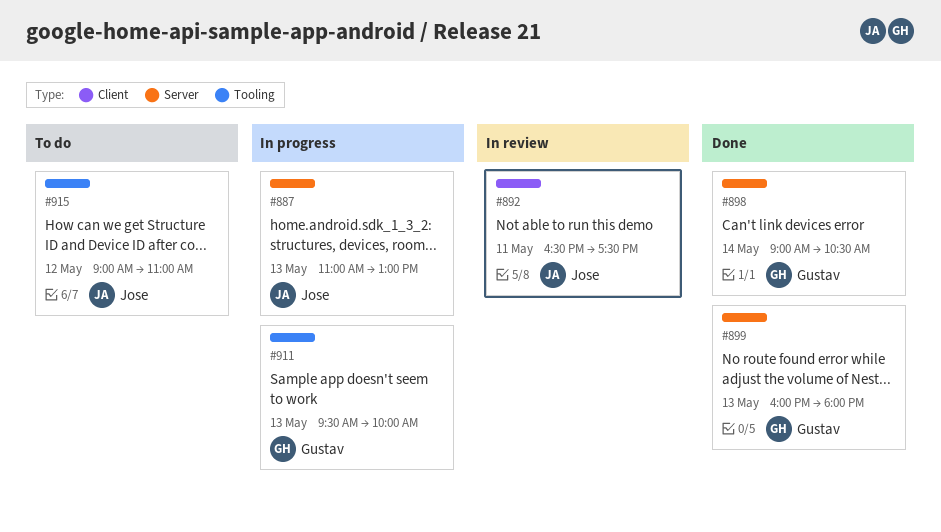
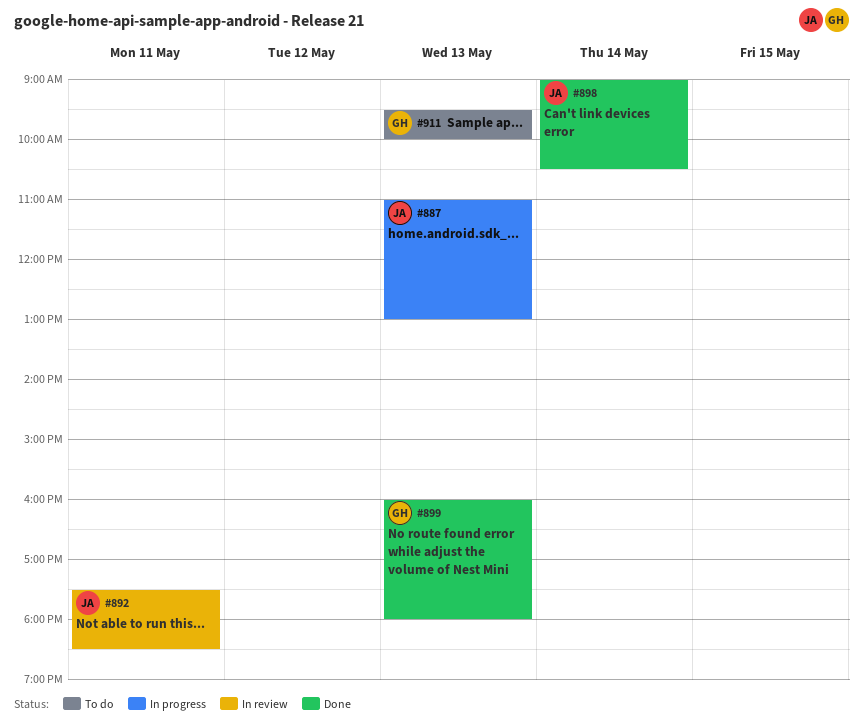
#892, begins: 16:30 -> 17:30
#892, ends: 17:30 -> 18:30
#898, owner: Gustav -> Jose
#911, status: In progress -> To do
#915: present -> none

